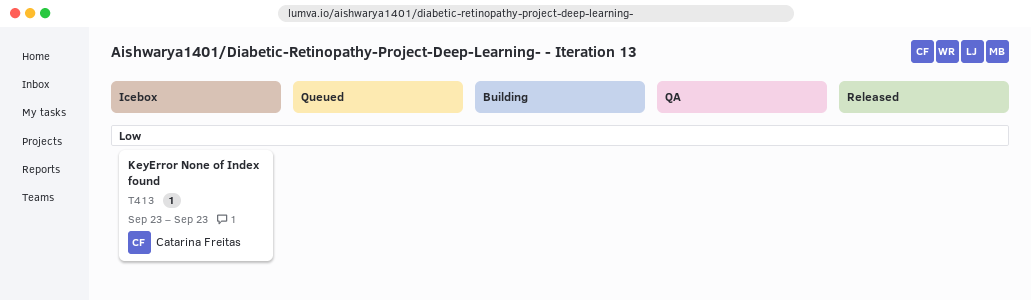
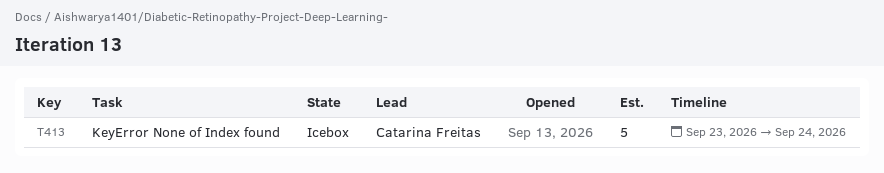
T413, estimate: 1 -> 5
T413, due: Sep 23 -> Sep 24

